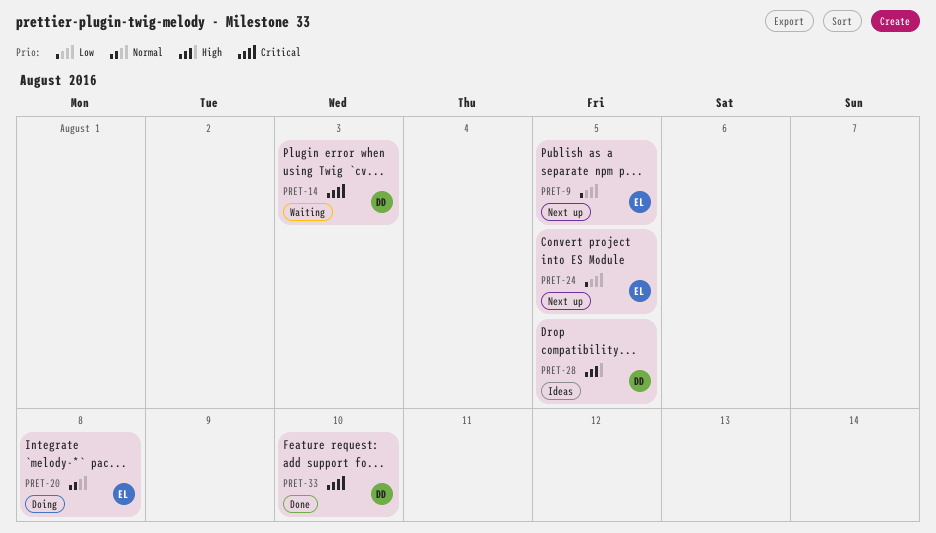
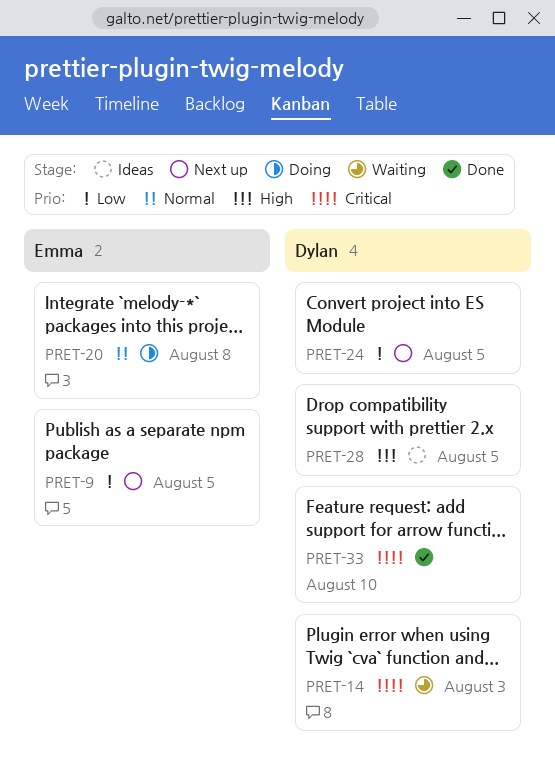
PRET-24, owner: Emma -> Dylan

